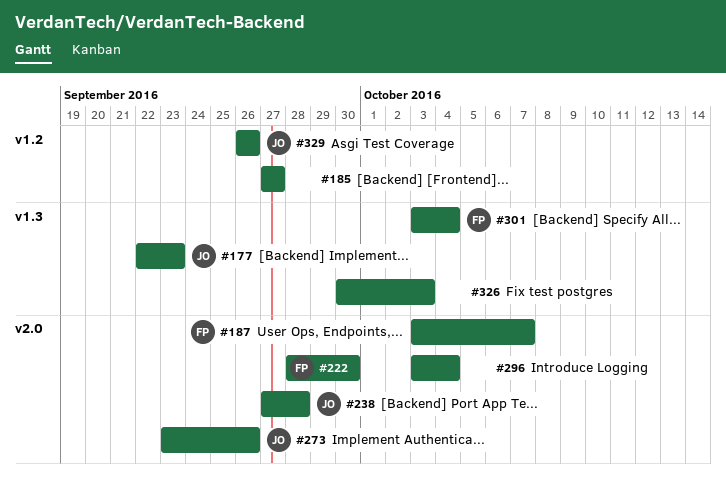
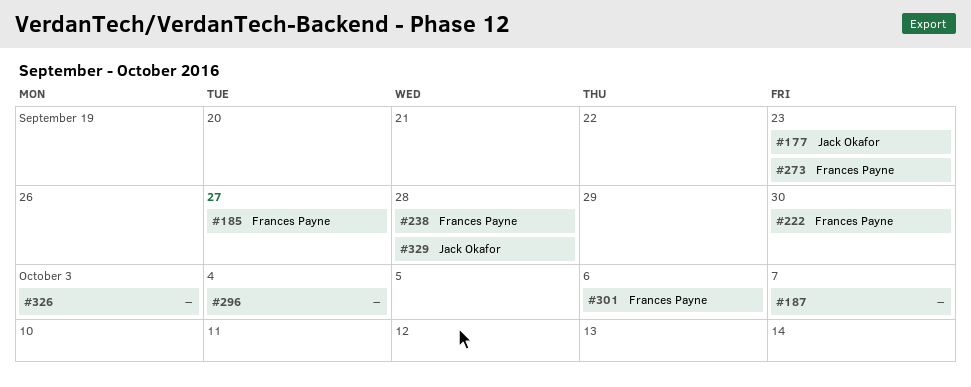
#185, owner: none -> Frances Payne
#187, owner: Frances Payne -> none
#238, owner: Jack Okafor -> Frances Payne
#273, owner: Jack Okafor -> Frances Payne
#273, due: Sep 26 -> Sep 23
#301, due: Oct 4 -> Oct 6
#329, due: Sep 26 -> Sep 28

